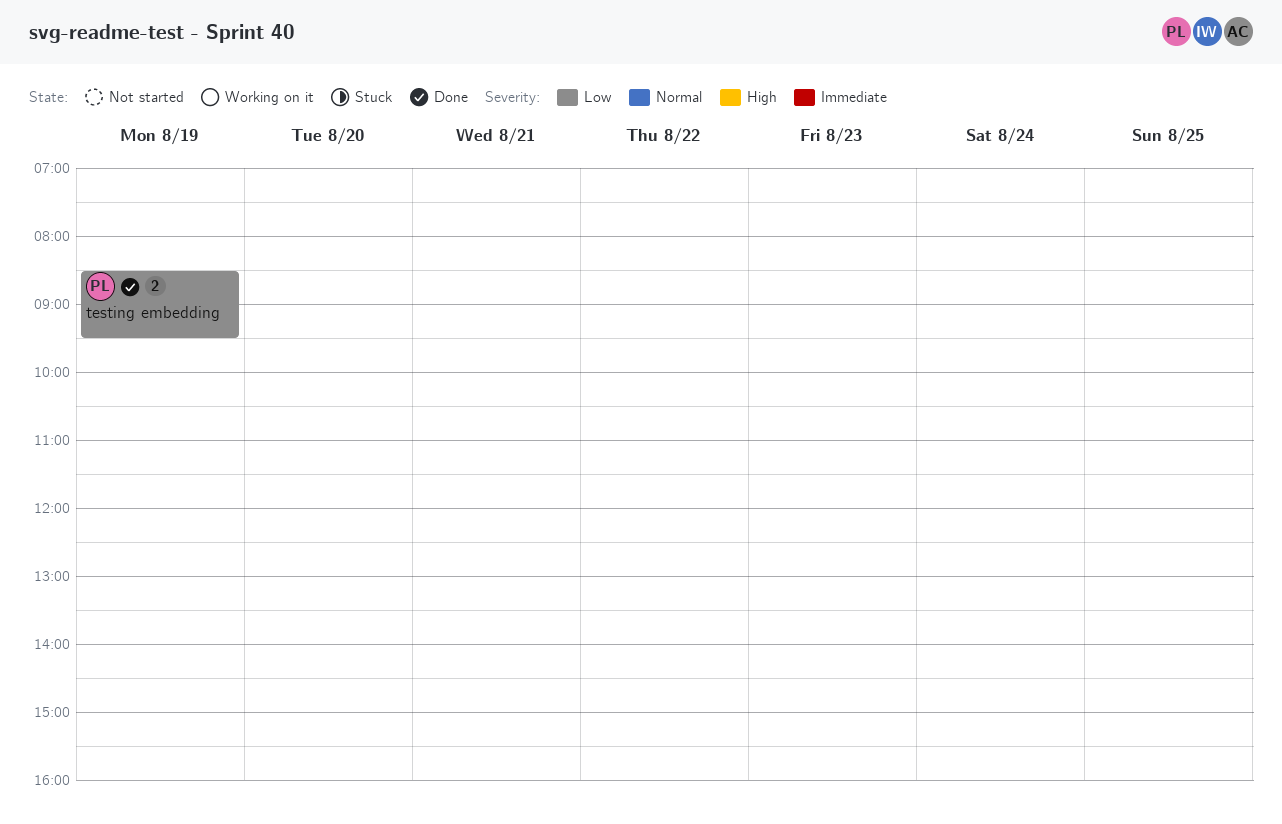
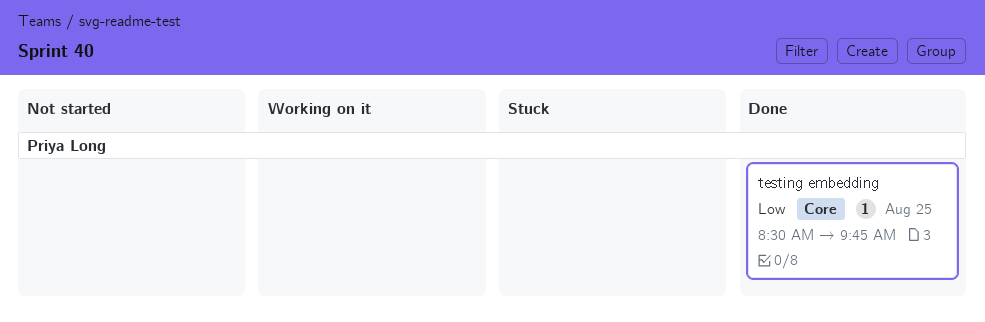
testing embedding, estimate: 2 -> 1
testing embedding, day: Aug 19 -> Aug 25
testing embedding, ends: 09:30 -> 09:45

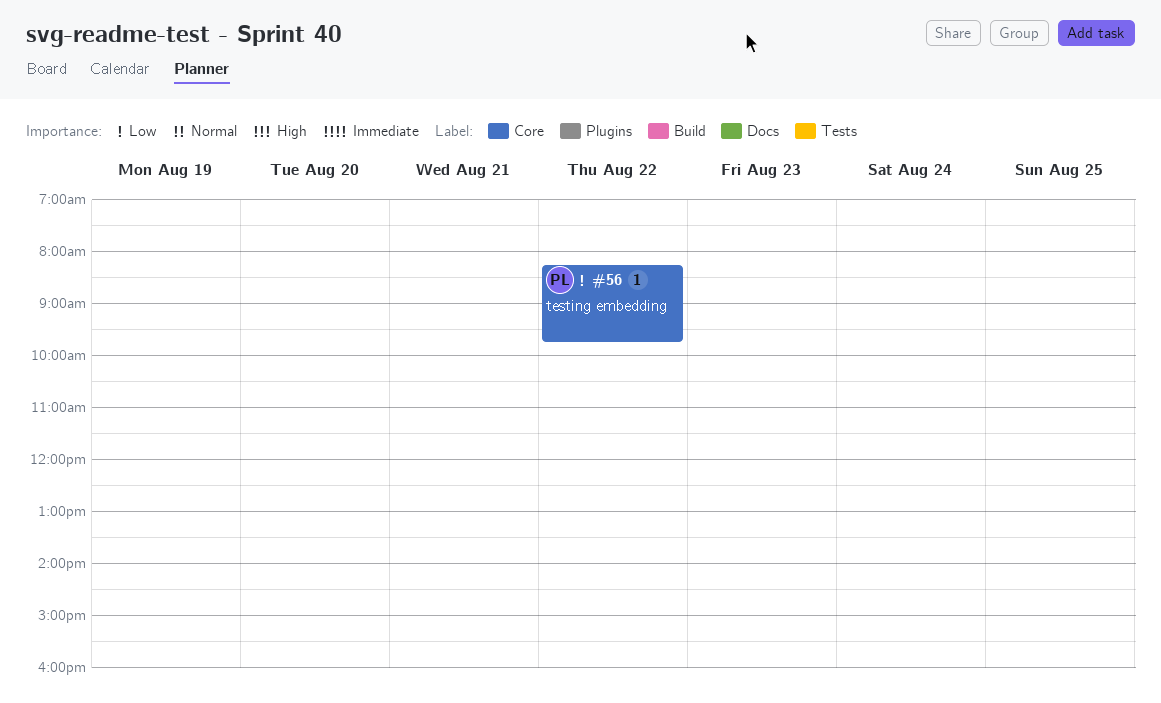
testing embedding, day: Aug 25 -> Aug 22
testing embedding, begins: 08:30 -> 08:15

